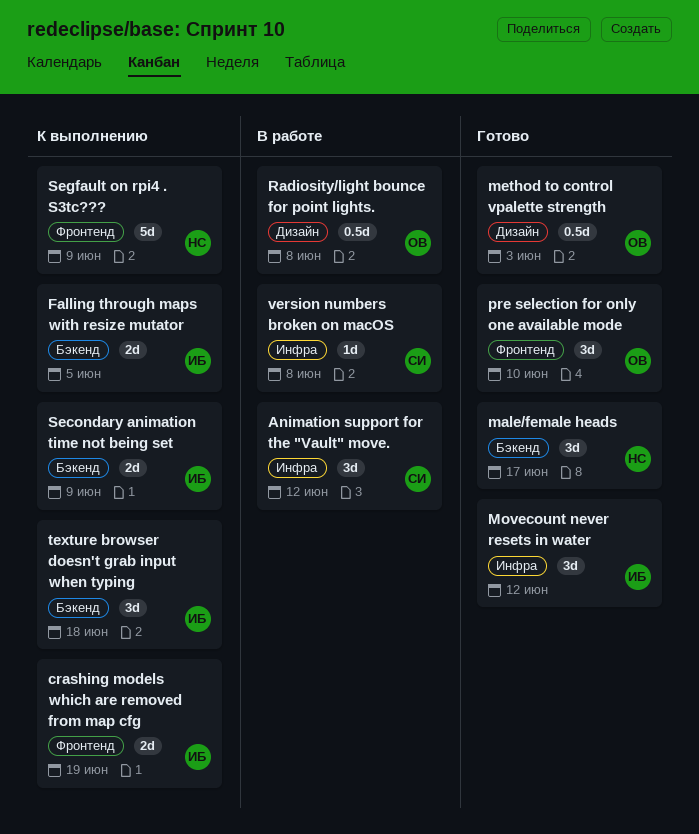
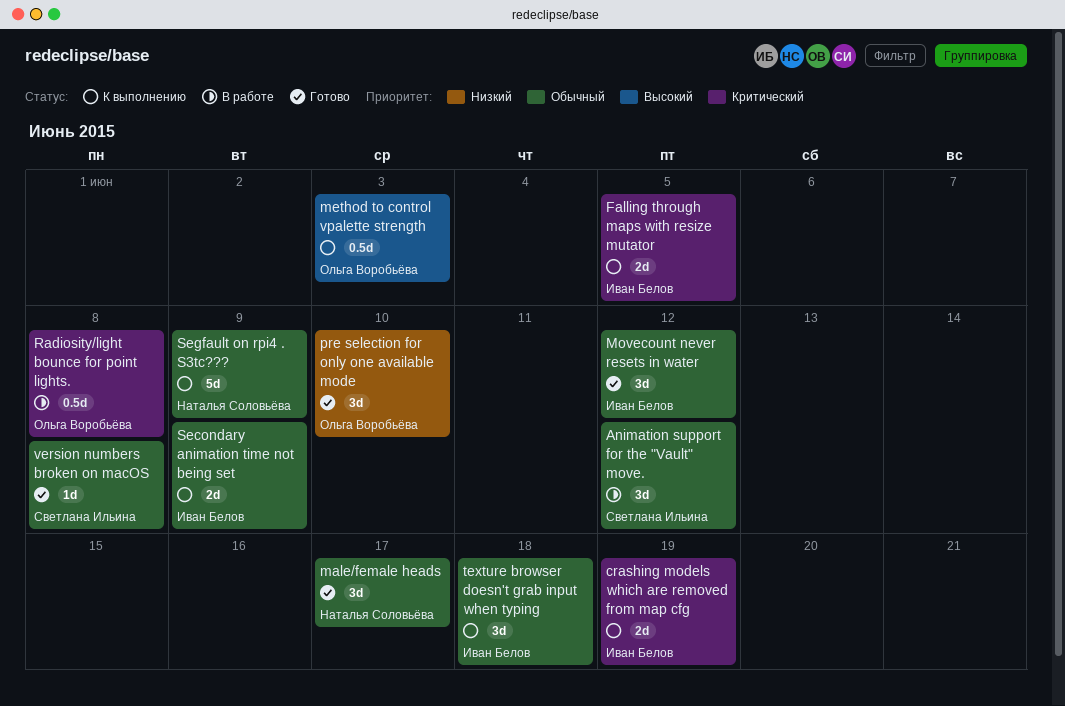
method to control vpalette strength, status: Готово -> К выполнению
version numbers broken on macOS, status: В работе -> Готово

